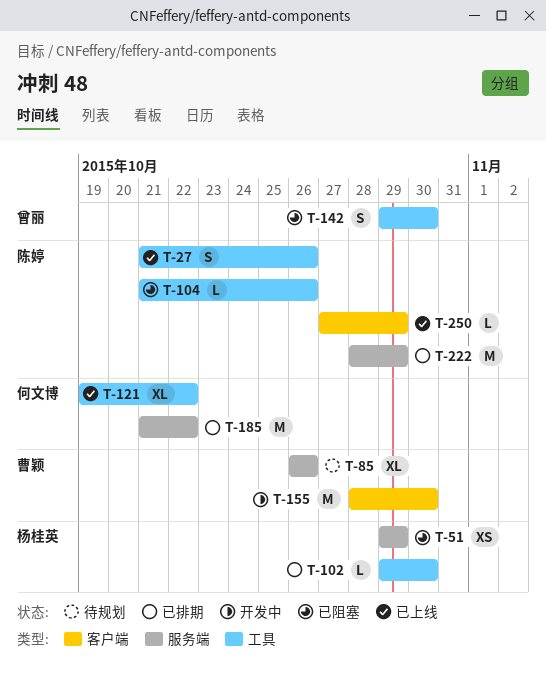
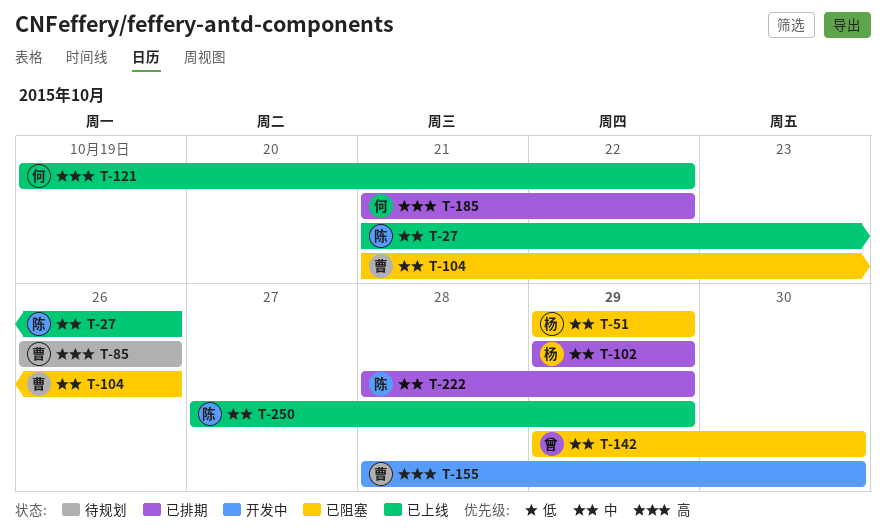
T-102, due: Oct 30 -> Oct 29
T-104, owner: 陈婷 -> 曹颖

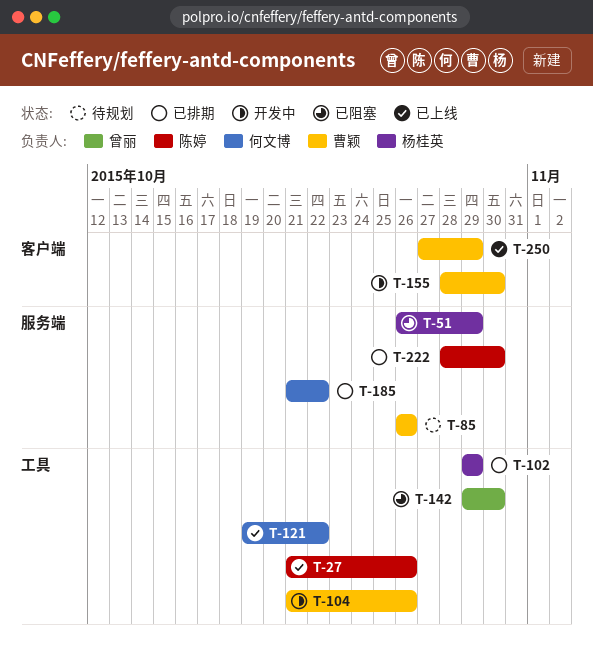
T-51, start: Oct 29 -> Oct 26
T-104, status: 已阻塞 -> 开发中
T-222, due: Oct 29 -> Oct 30
T-250, owner: 陈婷 -> 曹颖

